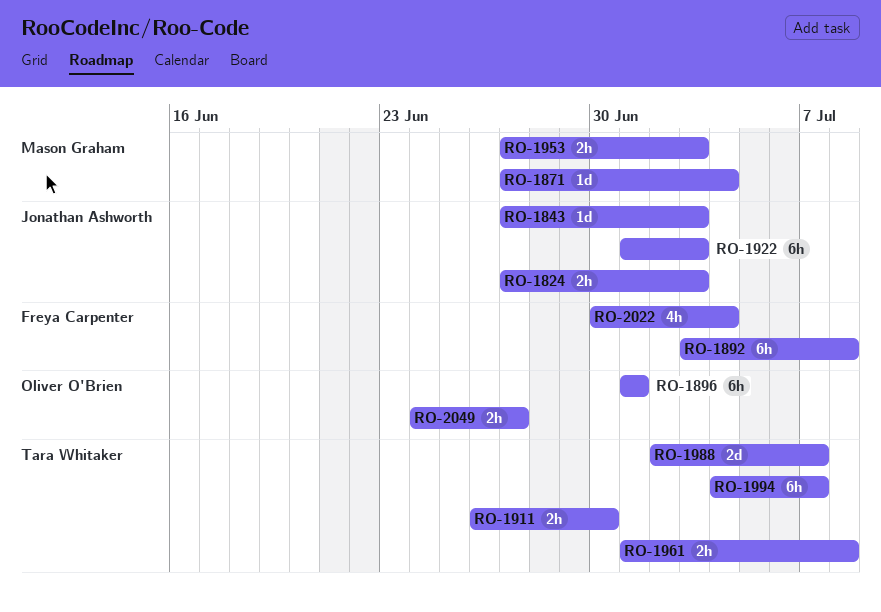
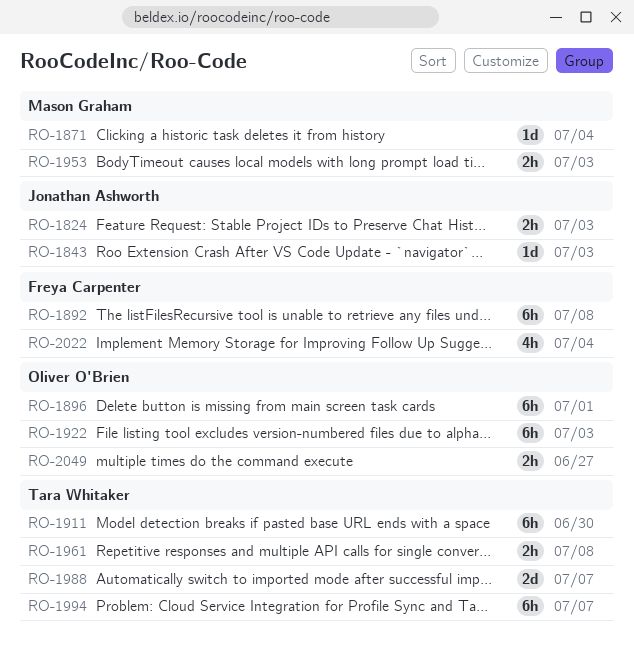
RO-1911, estimate: 2h -> 6h
RO-1922, owner: Jonathan Ashworth -> Oliver O'Brien

